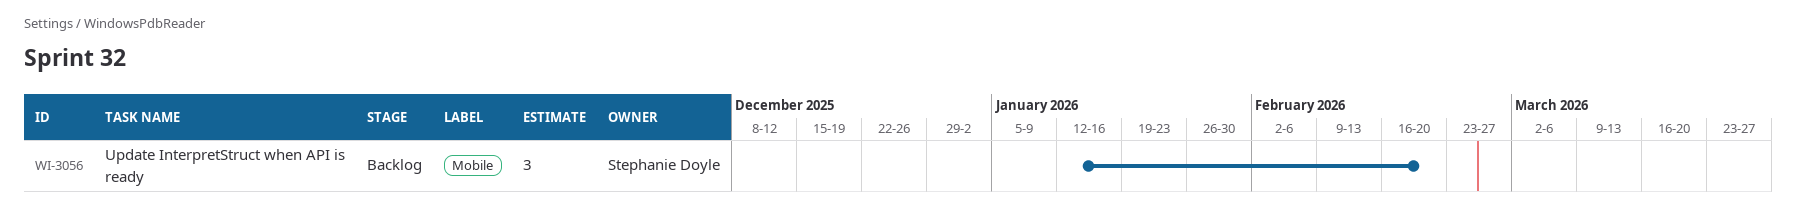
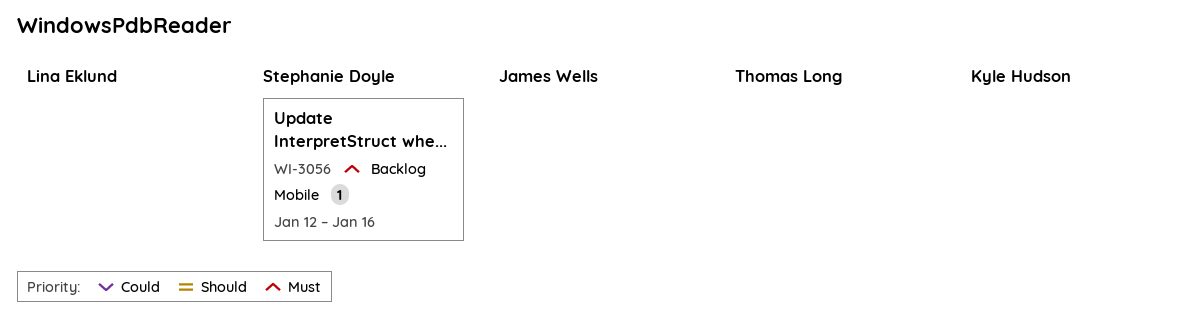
WI-3056, estimate: 3 -> 1
WI-3056, due: Feb 20 -> Jan 16

